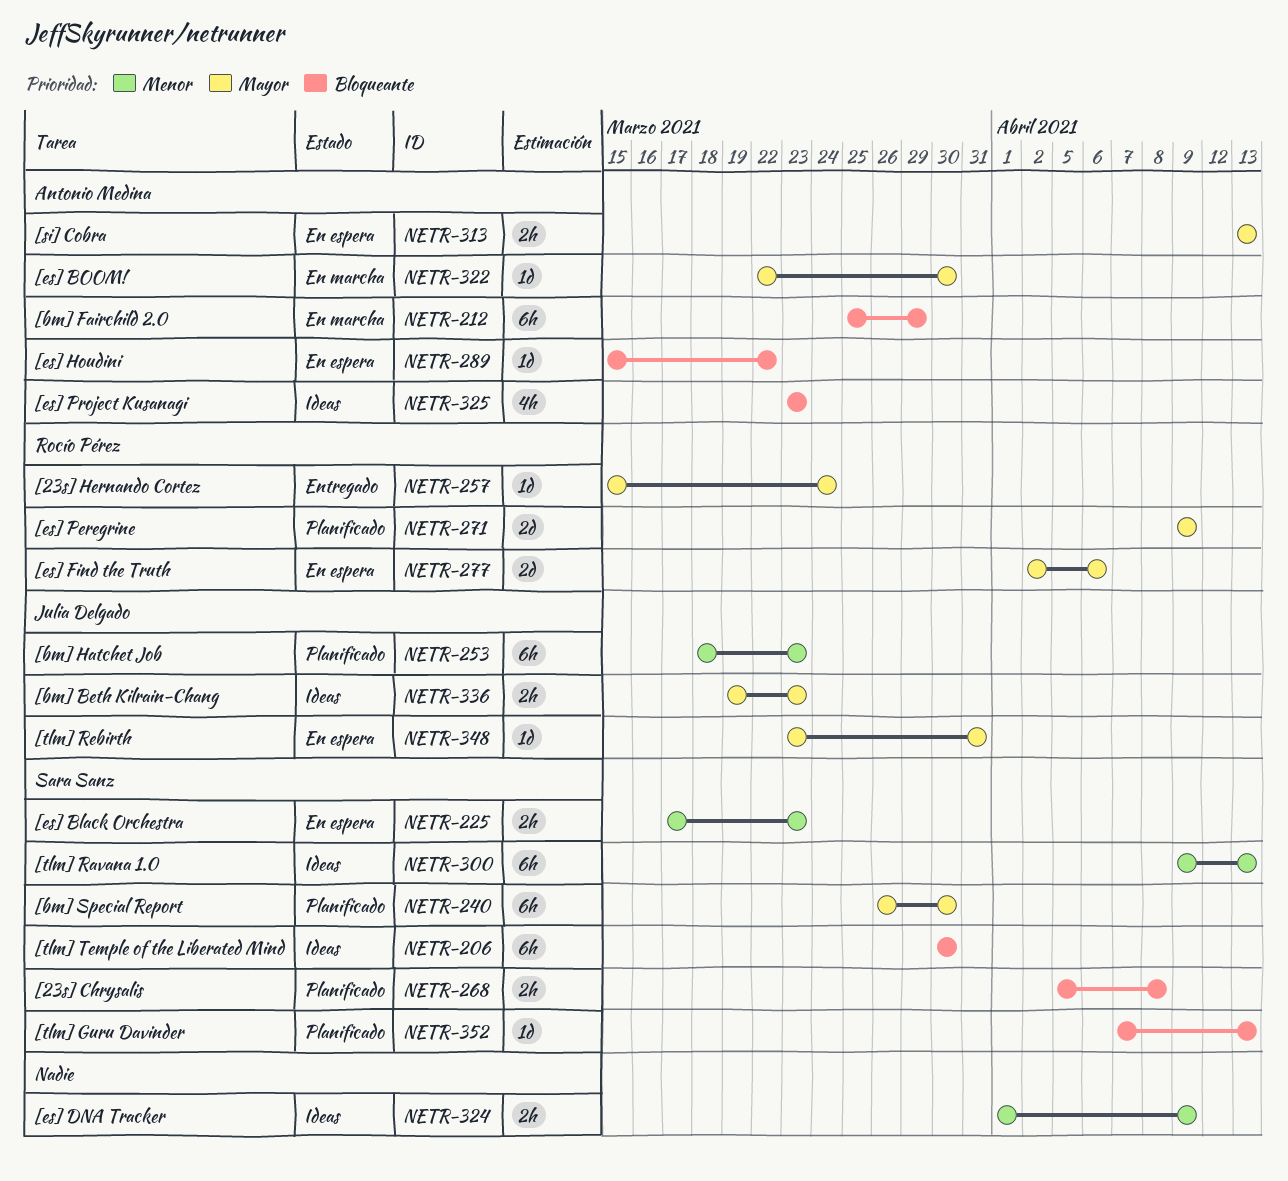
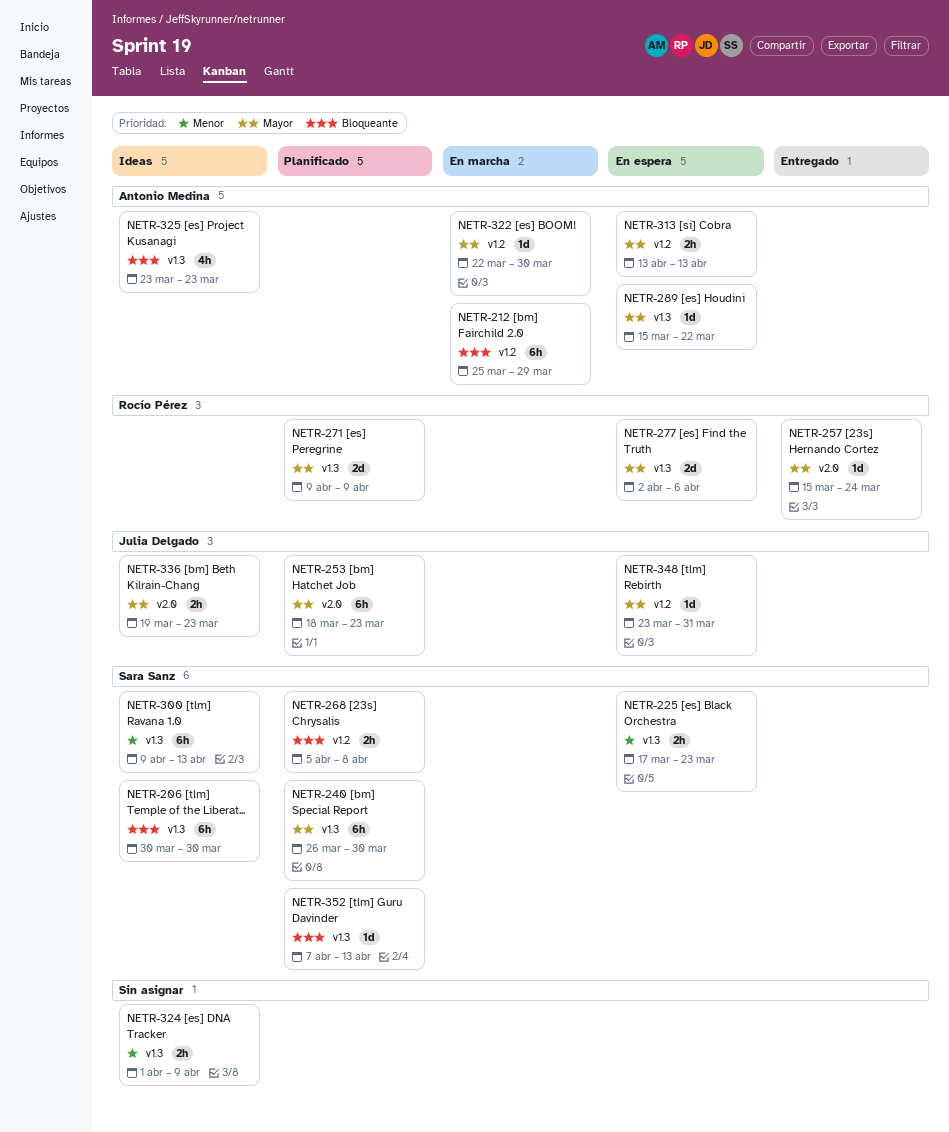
NETR-253, priority: Menor -> Mayor
NETR-289, priority: Bloqueante -> Mayor

